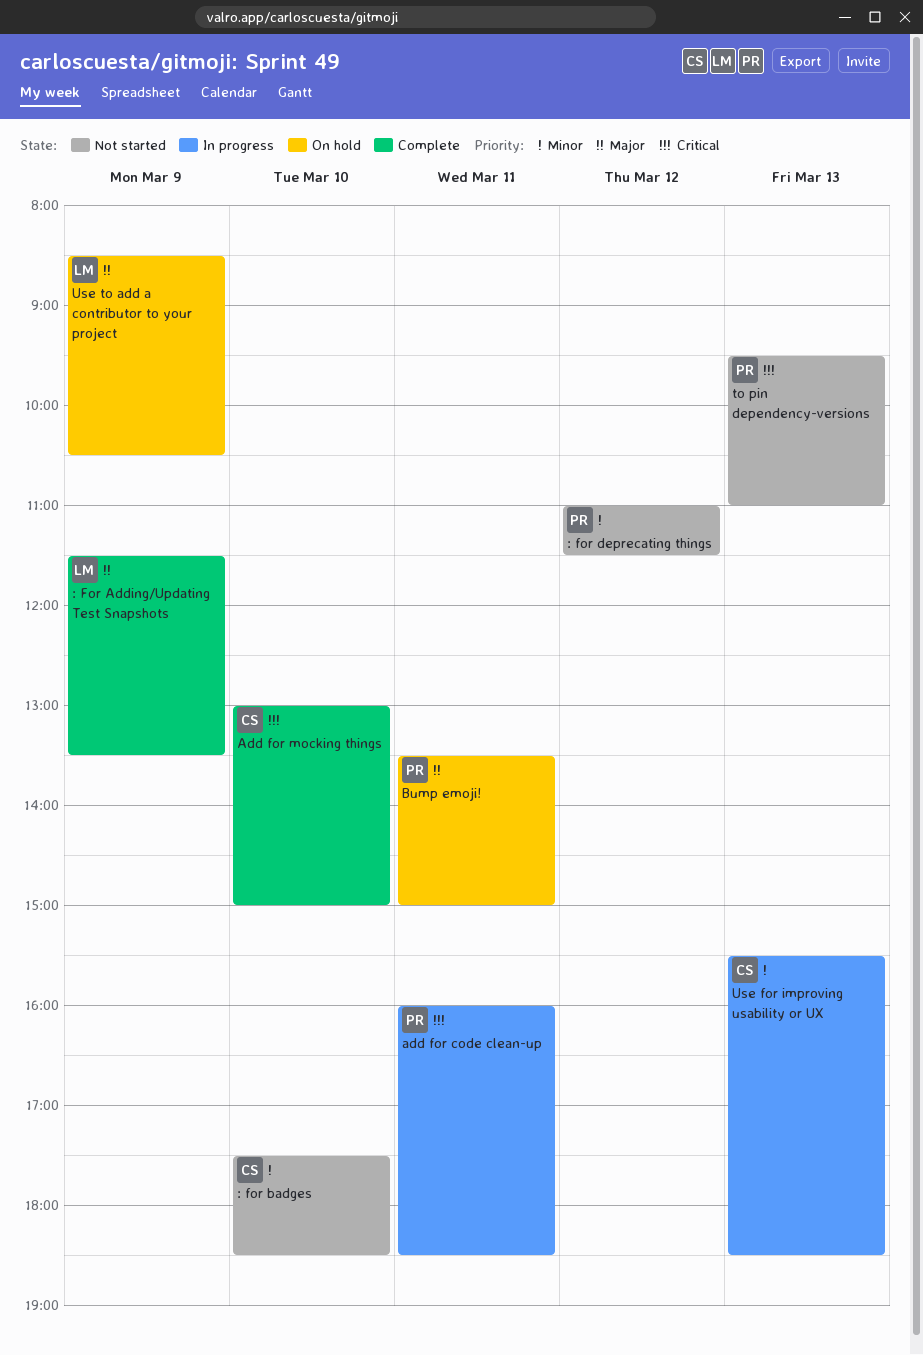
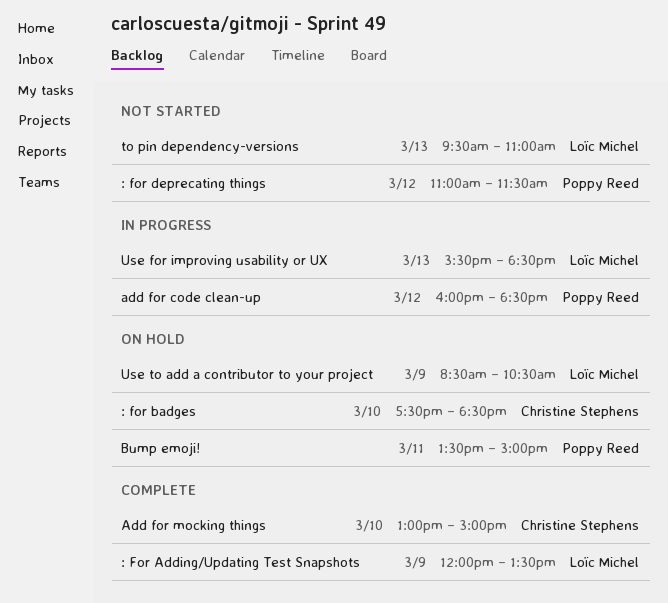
: For Adding/Updating Test Snapshots, begins: 11:30 -> 12:00
: for badges, status: Not started -> On hold
add for code clean-up, day: Mar 11 -> Mar 12
to pin dependency-versions, owner: Poppy Reed -> Loïc Michel
Use for improving usability or UX, owner: Christine Stephens -> Loïc Michel

